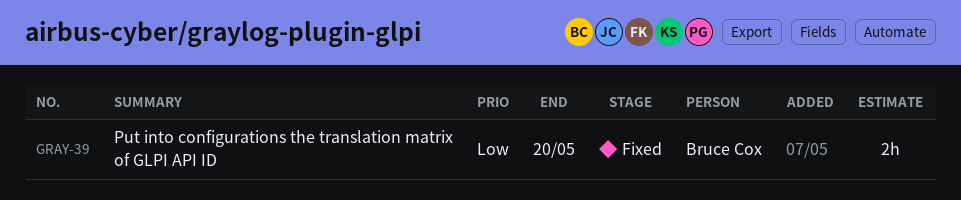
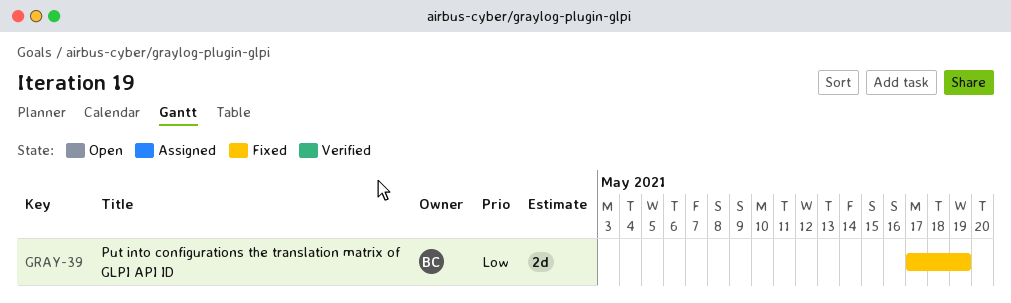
GRAY-39, estimate: 2h -> 2d
GRAY-39, due: May 20 -> May 19

